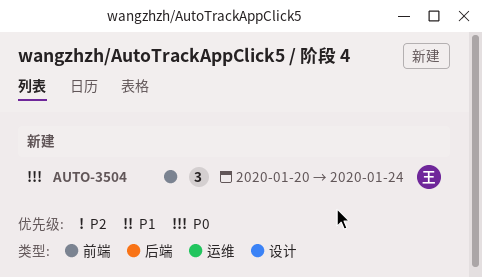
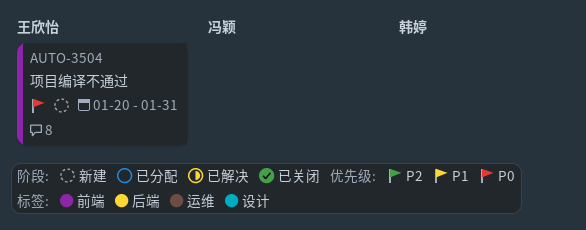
AUTO-3504, due: Jan 24 -> Jan 31

